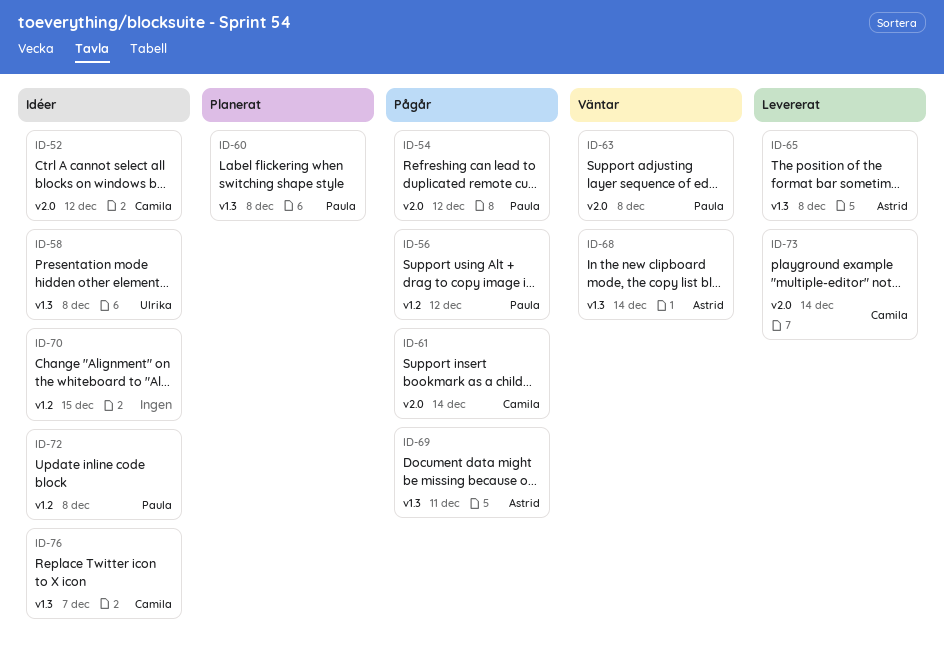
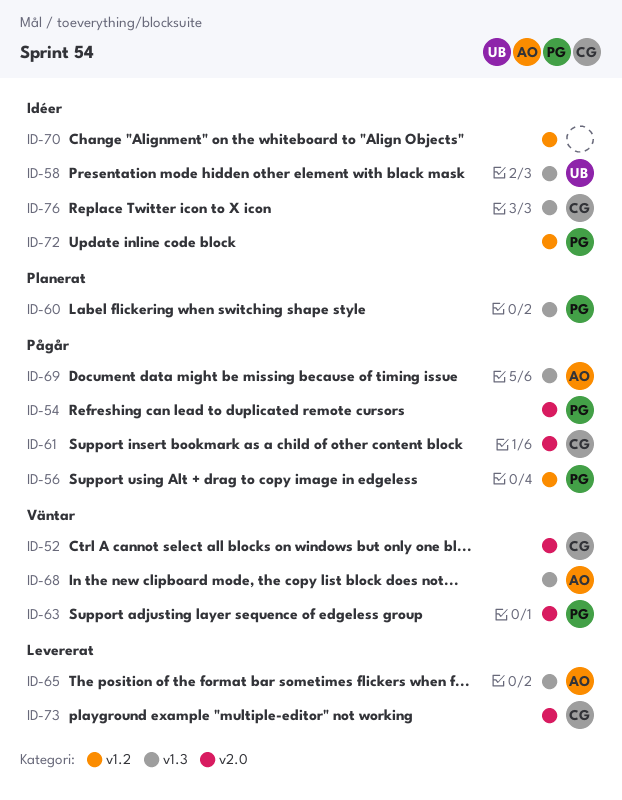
ID-52, status: Idéer -> Väntar

